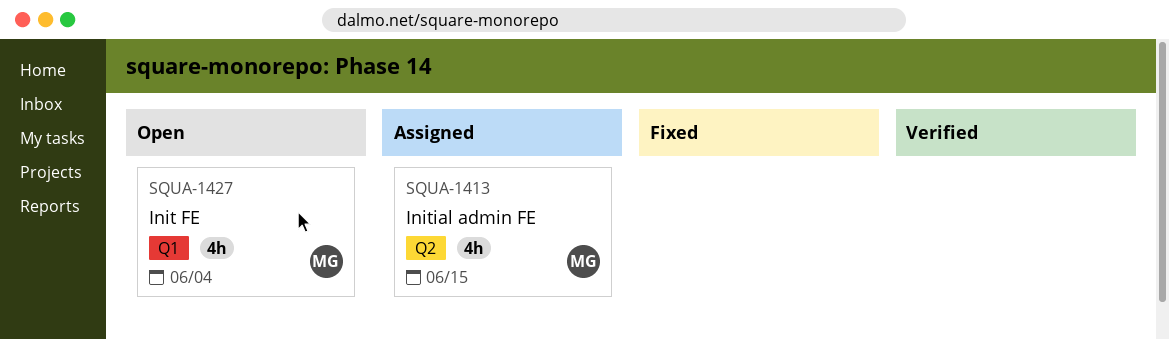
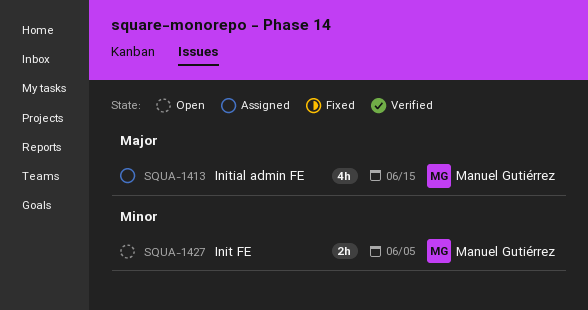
SQUA-1427, estimate: 4h -> 2h
SQUA-1427, due: Jun 4 -> Jun 5

